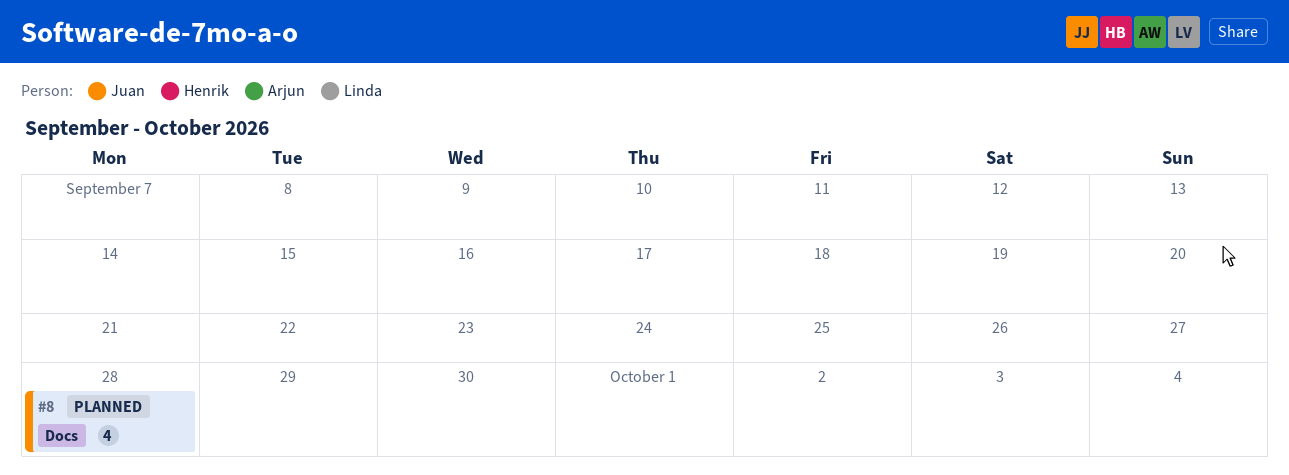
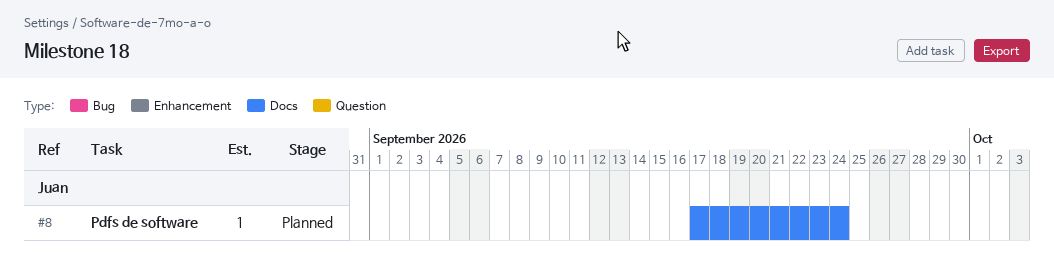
#8, estimate: 4 -> 1
#8, due: Sep 28 -> Sep 24

